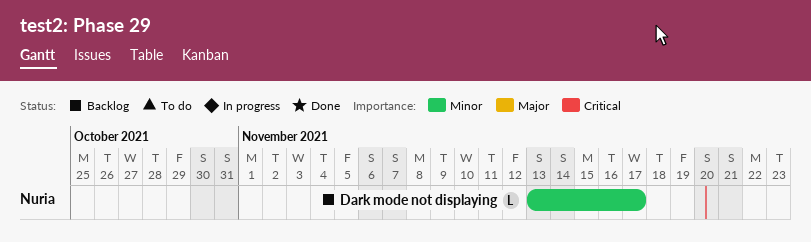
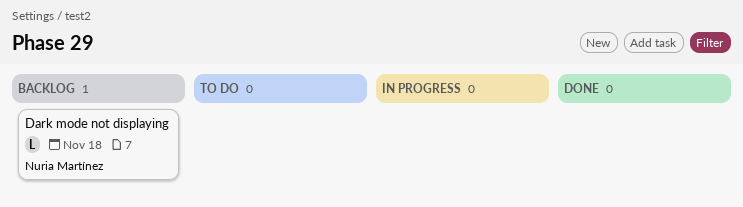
Dark mode not displaying, due: Nov 17 -> Nov 18

